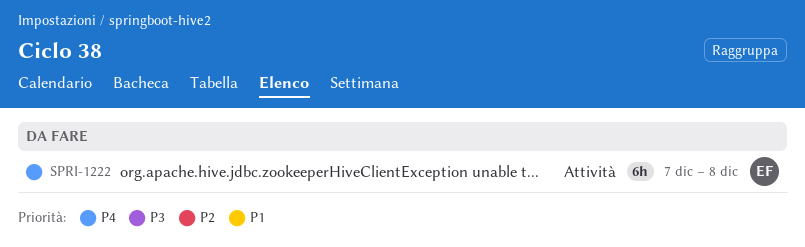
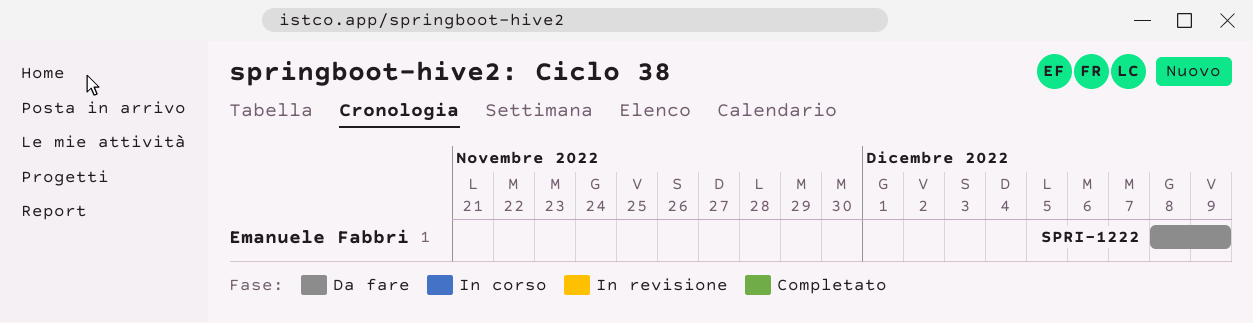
SPRI-1222, start: Dec 7 -> Dec 8
SPRI-1222, due: Dec 8 -> Dec 9

